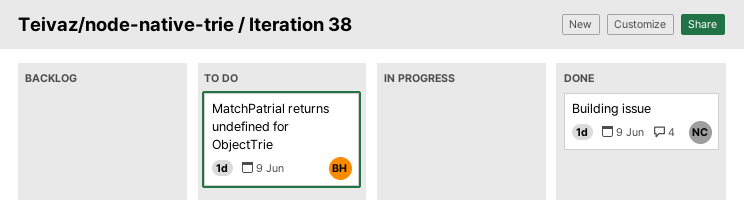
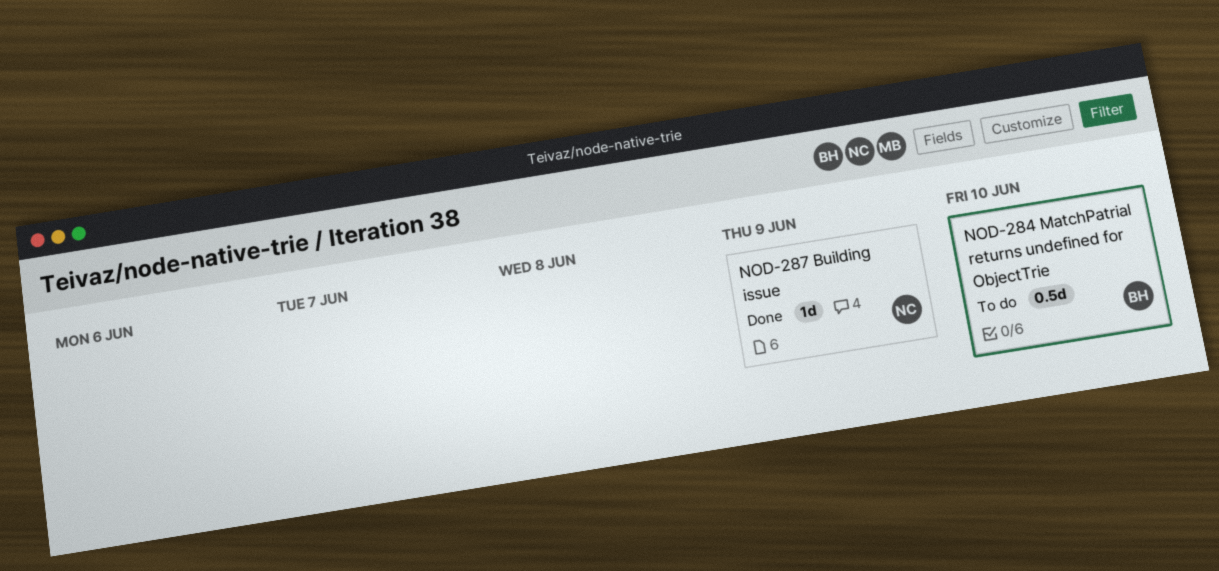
MatchPatrial returns undefined for ObjectTrie, estimate: 1d -> 0.5d
MatchPatrial returns undefined for ObjectTrie, due: Jun 9 -> Jun 10

